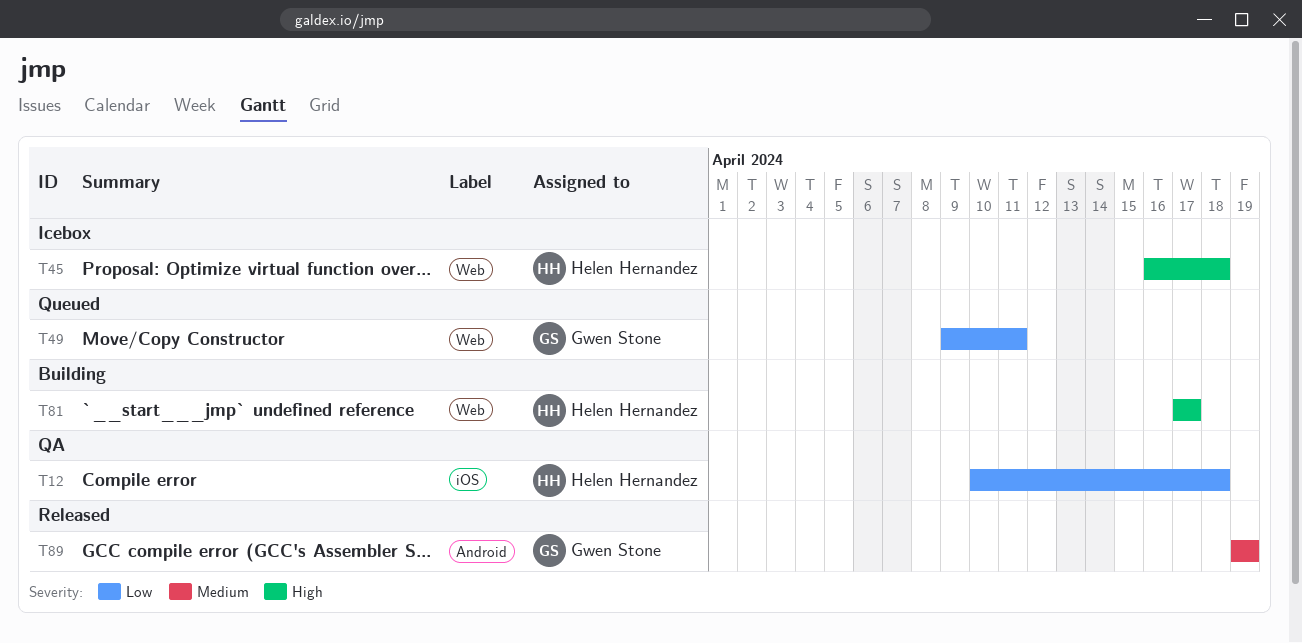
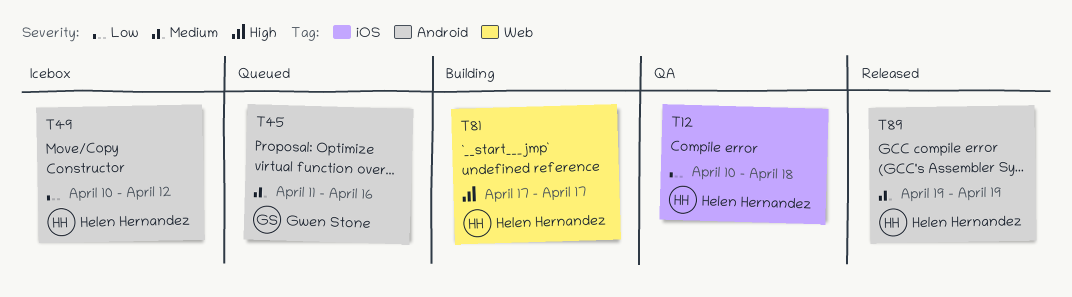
T45, status: Icebox -> Queued
T45, owner: Helen Hernandez -> Gwen Stone
T45, priority: High -> Medium
T45, label: Web -> Android
T45, start: Apr 16 -> Apr 11
T45, due: Apr 18 -> Apr 16
T49, status: Queued -> Icebox
T49, owner: Gwen Stone -> Helen Hernandez
T49, label: Web -> Android
T49, start: Apr 9 -> Apr 10
T49, due: Apr 11 -> Apr 12
T89, owner: Gwen Stone -> Helen Hernandez

